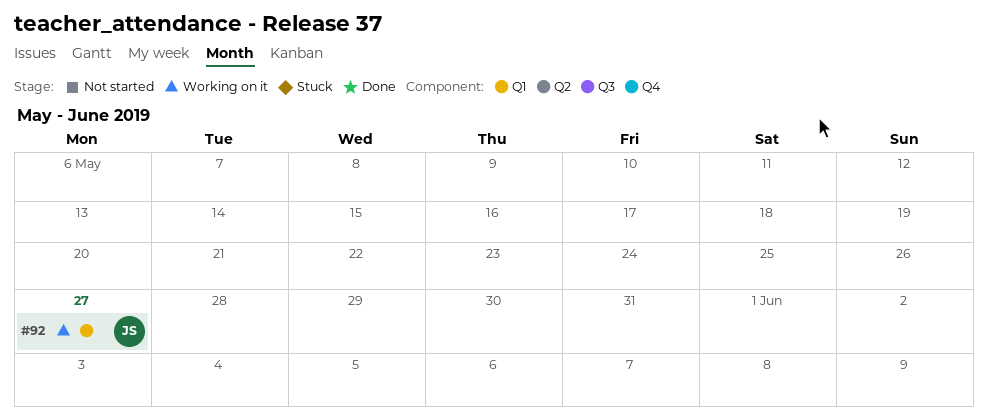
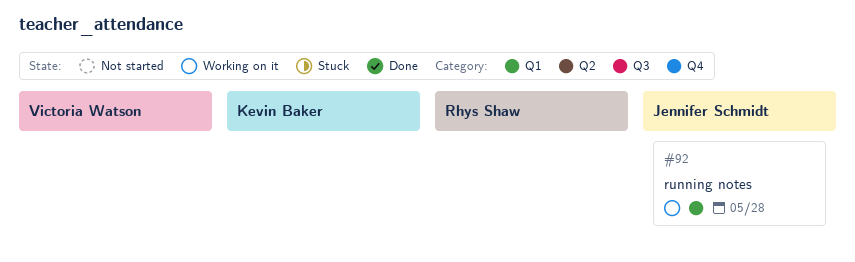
#92, due: May 27 -> May 28

